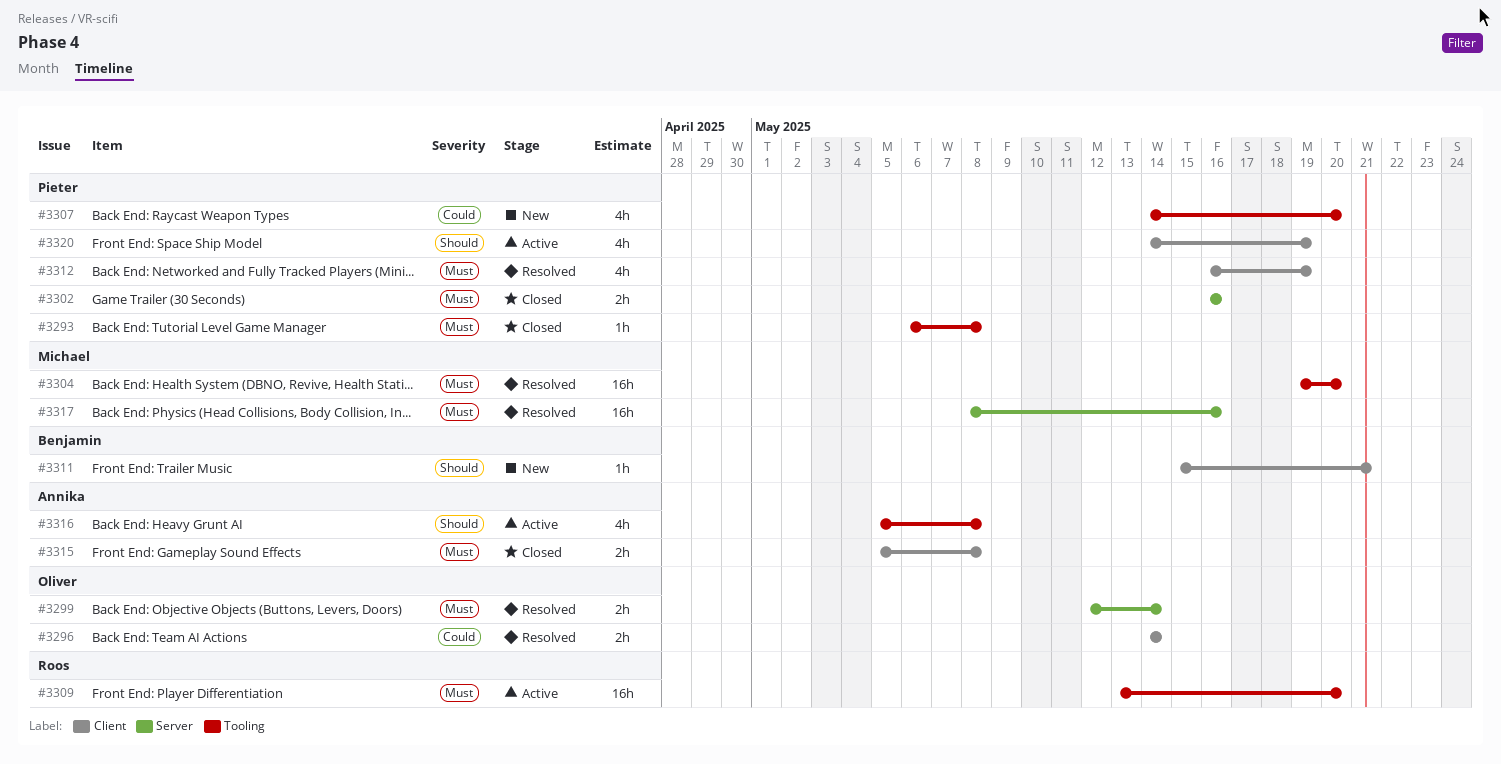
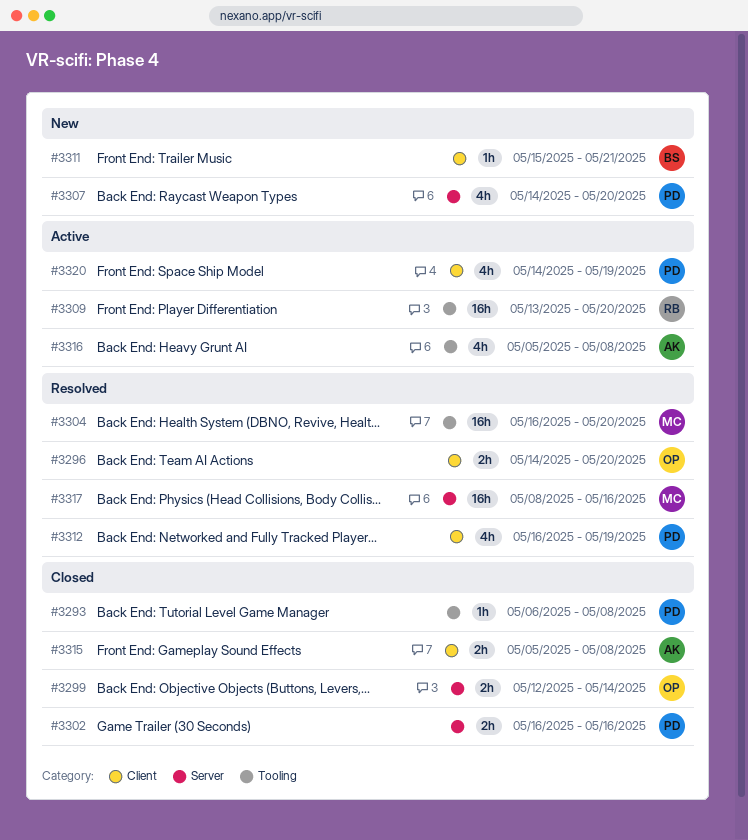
#3296, due: May 14 -> May 20
#3299, status: Resolved -> Closed
#3304, start: May 19 -> May 16
#3307, label: Tooling -> Server

